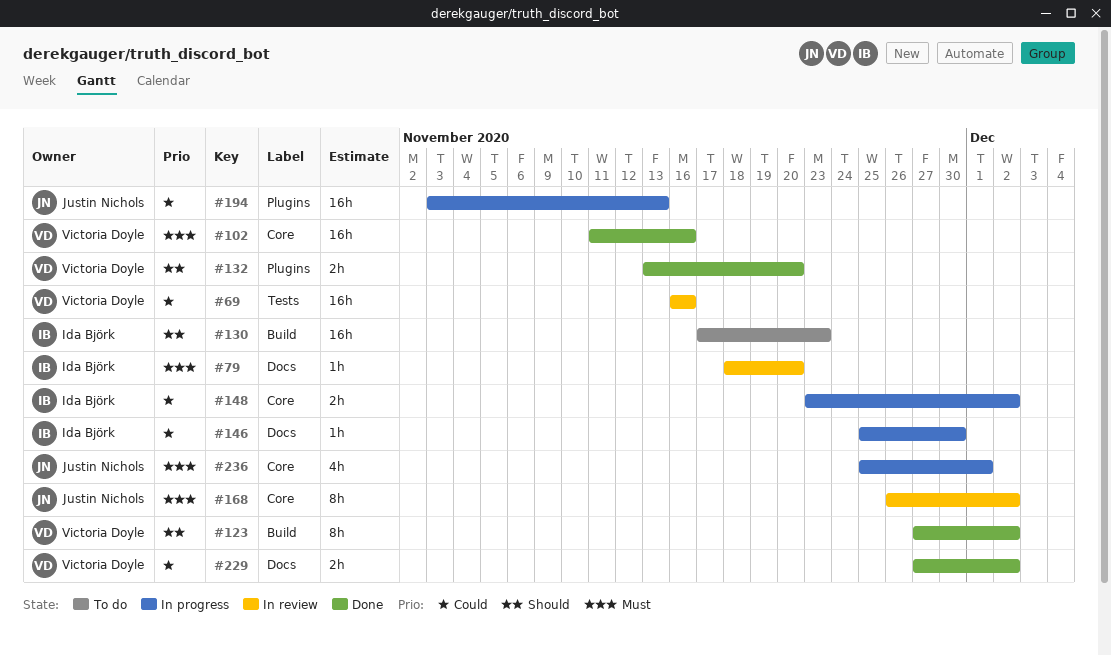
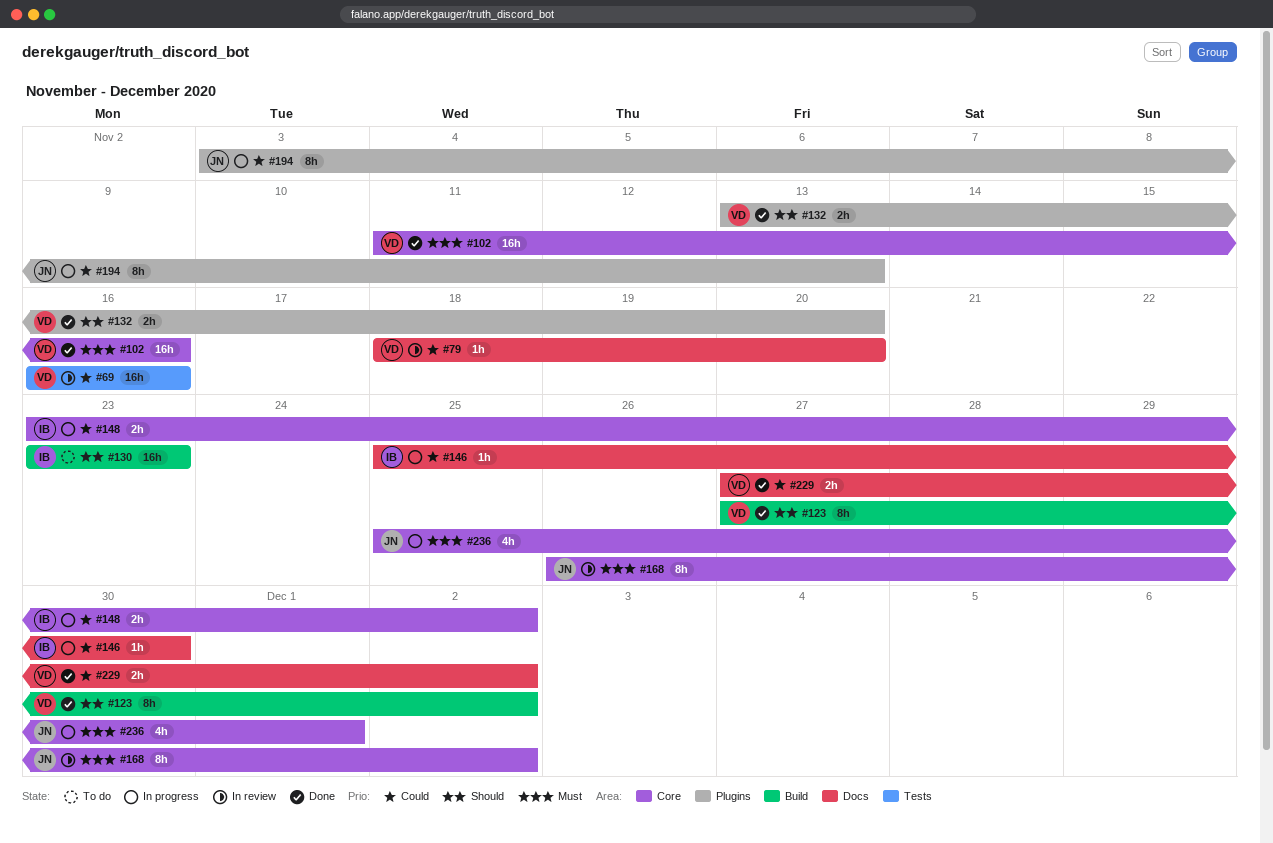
#79, owner: Ida Björk -> Victoria Doyle
#79, priority: Must -> Could
#130, start: Nov 17 -> Nov 23
#194, estimate: 16h -> 8h

